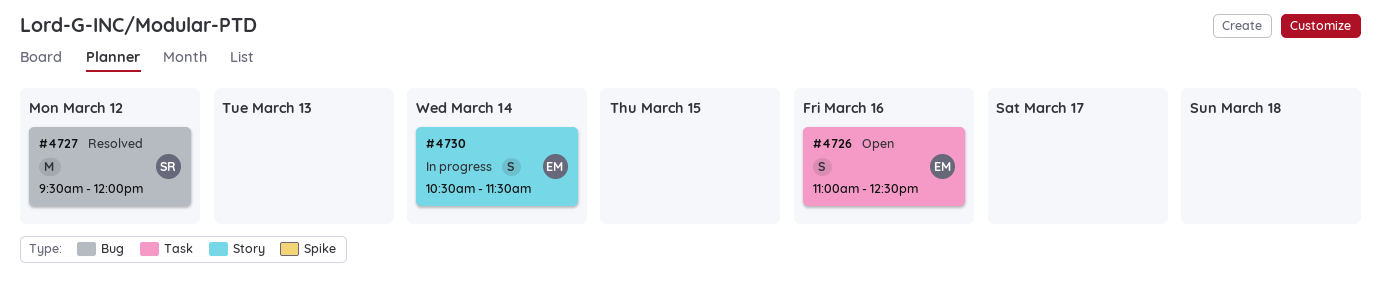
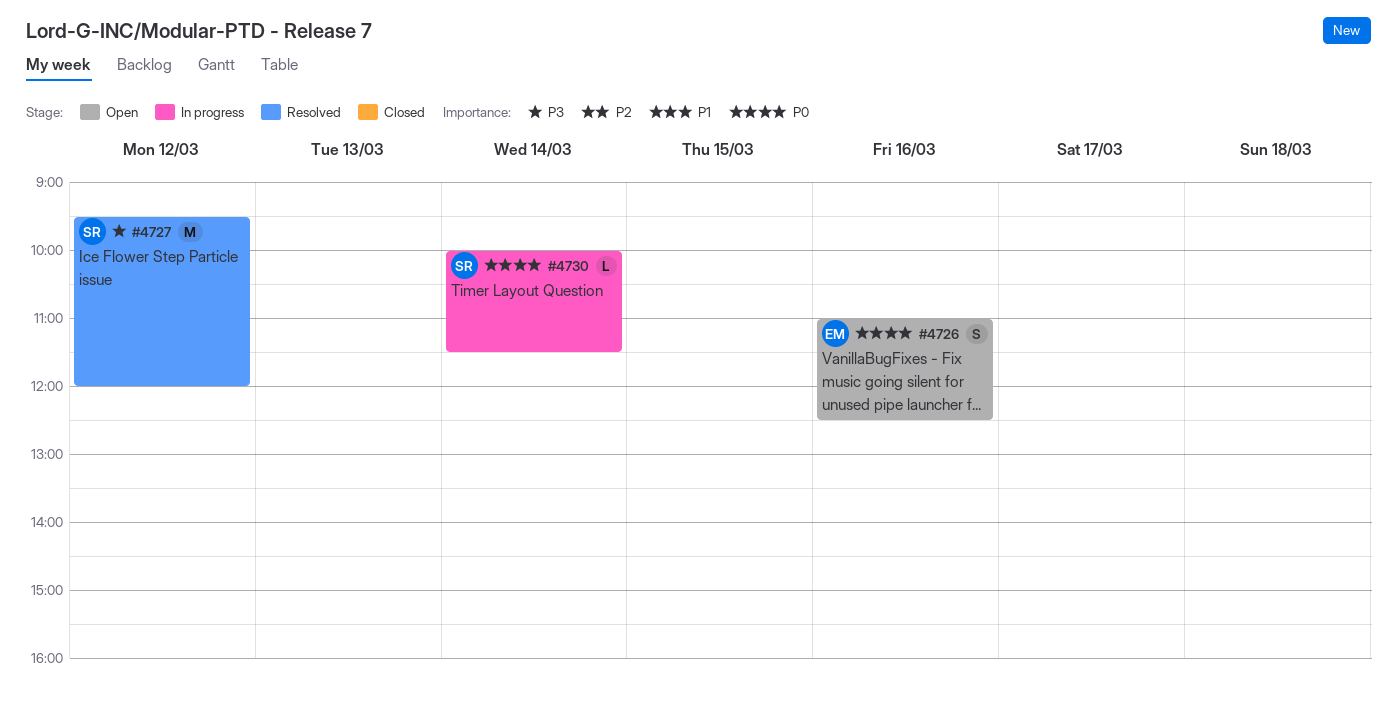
#4730, owner: EM -> SR
#4730, estimate: S -> L
#4730, begins: 10:30 -> 10:00

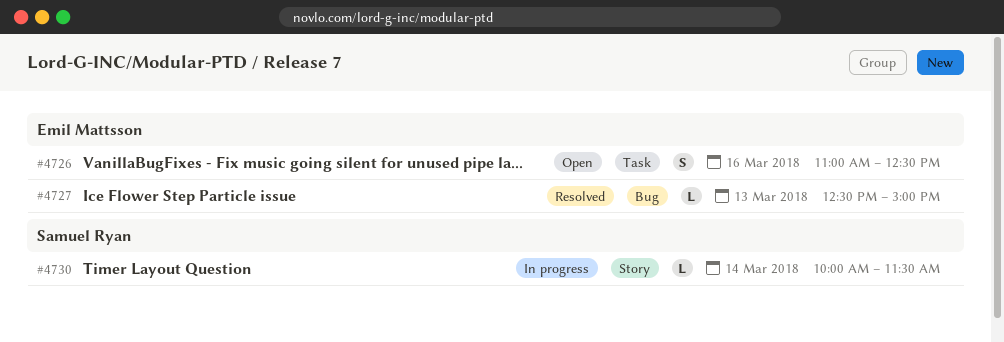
#4727, owner: Samuel Ryan -> Emil Mattsson
#4727, estimate: M -> L
#4727, day: Mar 12 -> Mar 13
#4727, begins: 09:30 -> 12:30
#4727, ends: 12:00 -> 15:00

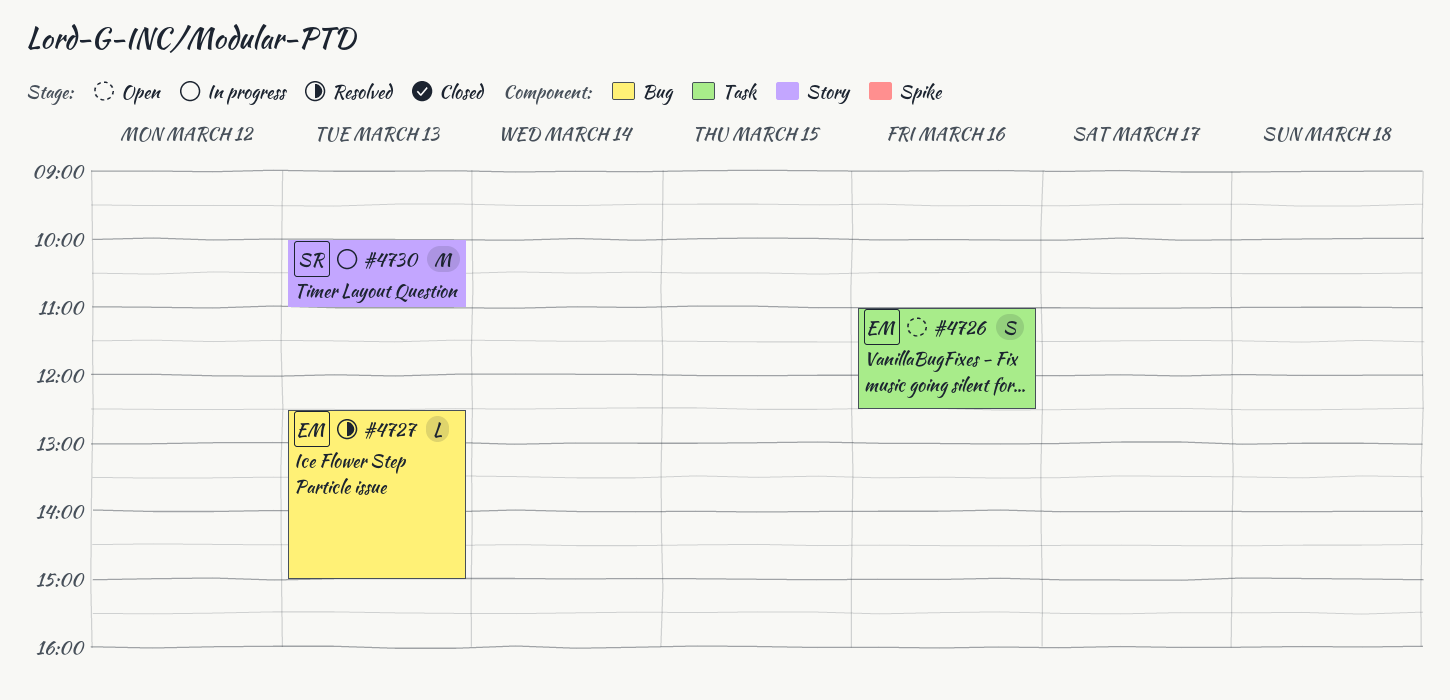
#4730, estimate: L -> M
#4730, day: Mar 14 -> Mar 13
#4730, ends: 11:30 -> 11:00

